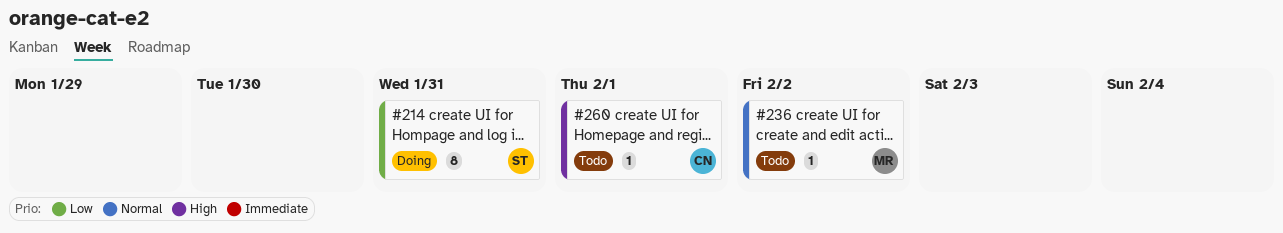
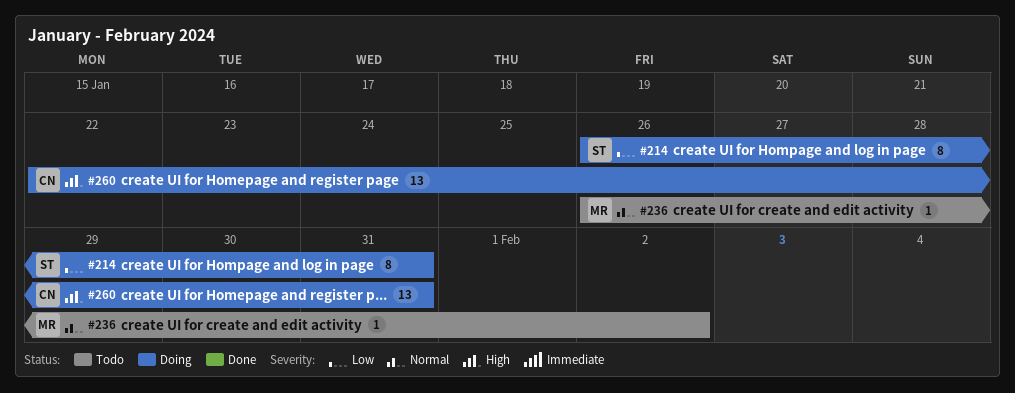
#260, status: Todo -> Doing
#260, estimate: 1 -> 13
#260, due: Feb 1 -> Jan 31

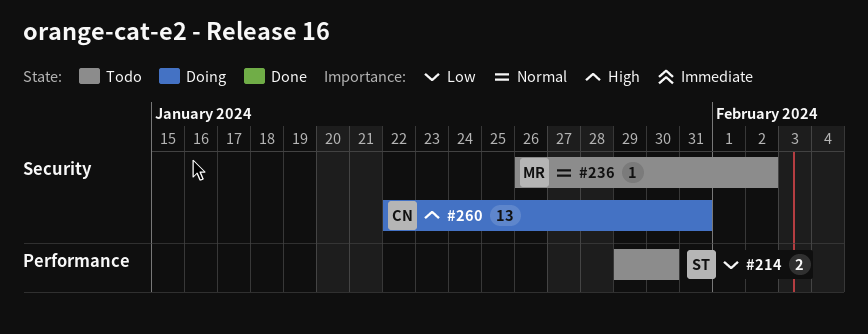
#214, status: Doing -> Todo
#214, estimate: 8 -> 2
#214, start: Jan 26 -> Jan 29
#214, due: Jan 31 -> Jan 30

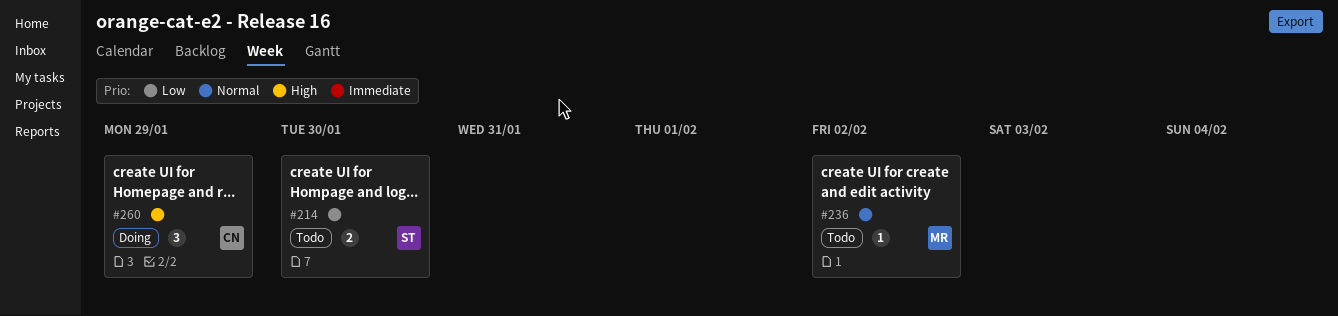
#260, estimate: 13 -> 3
#260, due: Jan 31 -> Jan 29

